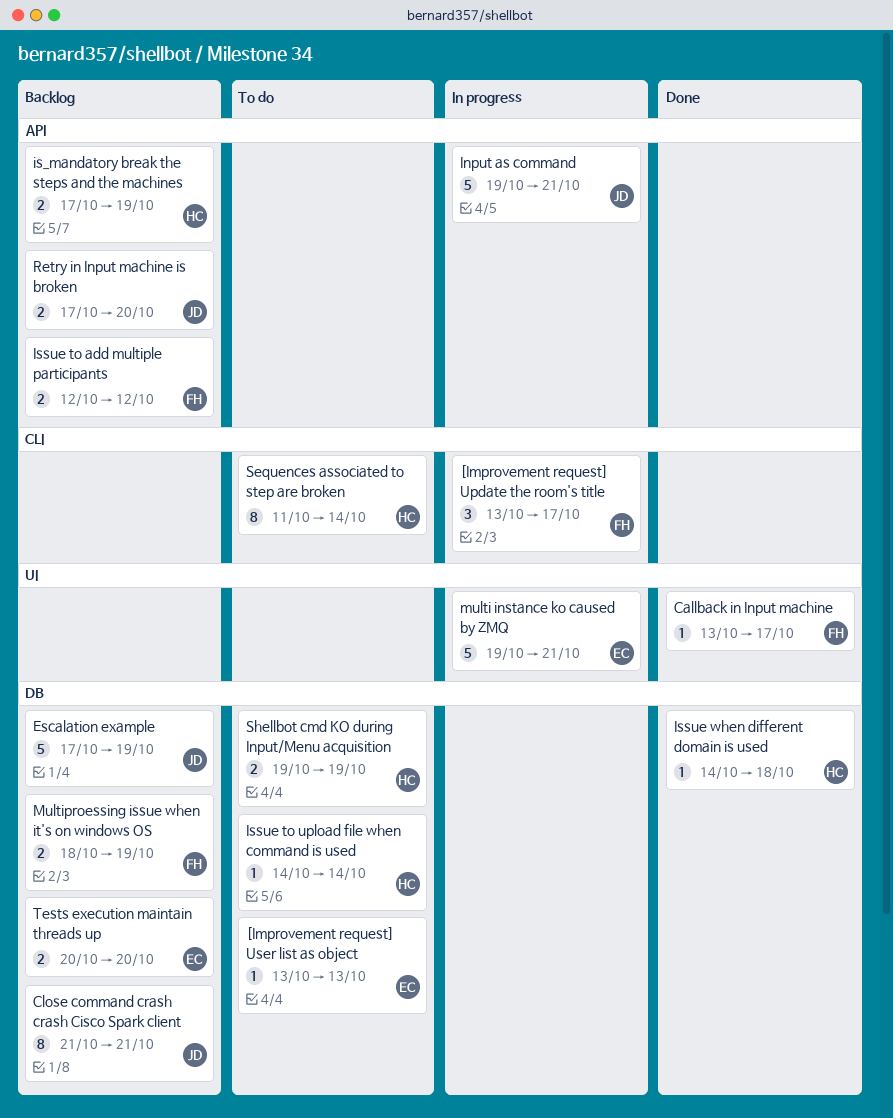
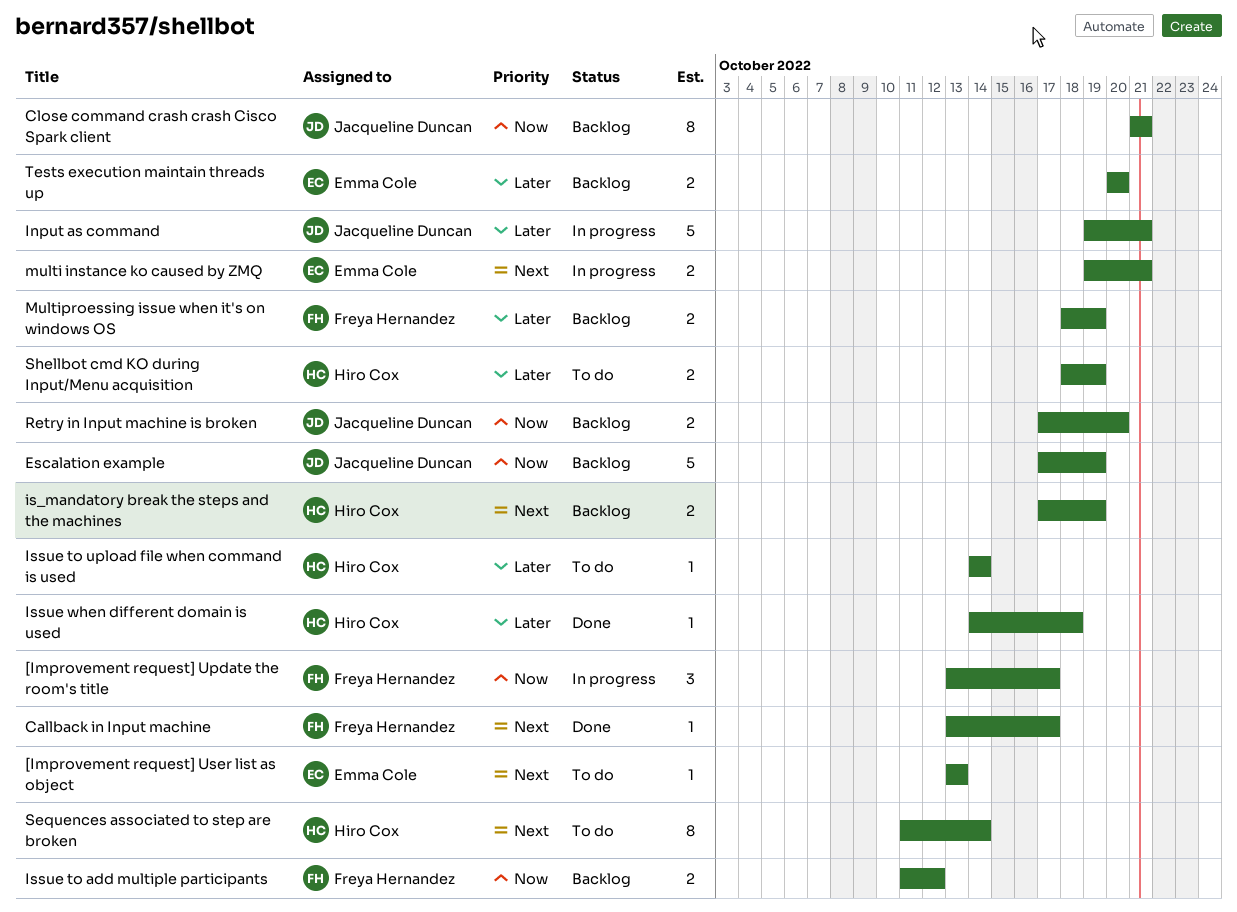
Issue to add multiple participants, start: Oct 12 -> Oct 11
multi instance ko caused by ZMQ, estimate: 5 -> 2
Shellbot cmd KO during Input/Menu acquisition, start: Oct 19 -> Oct 18

